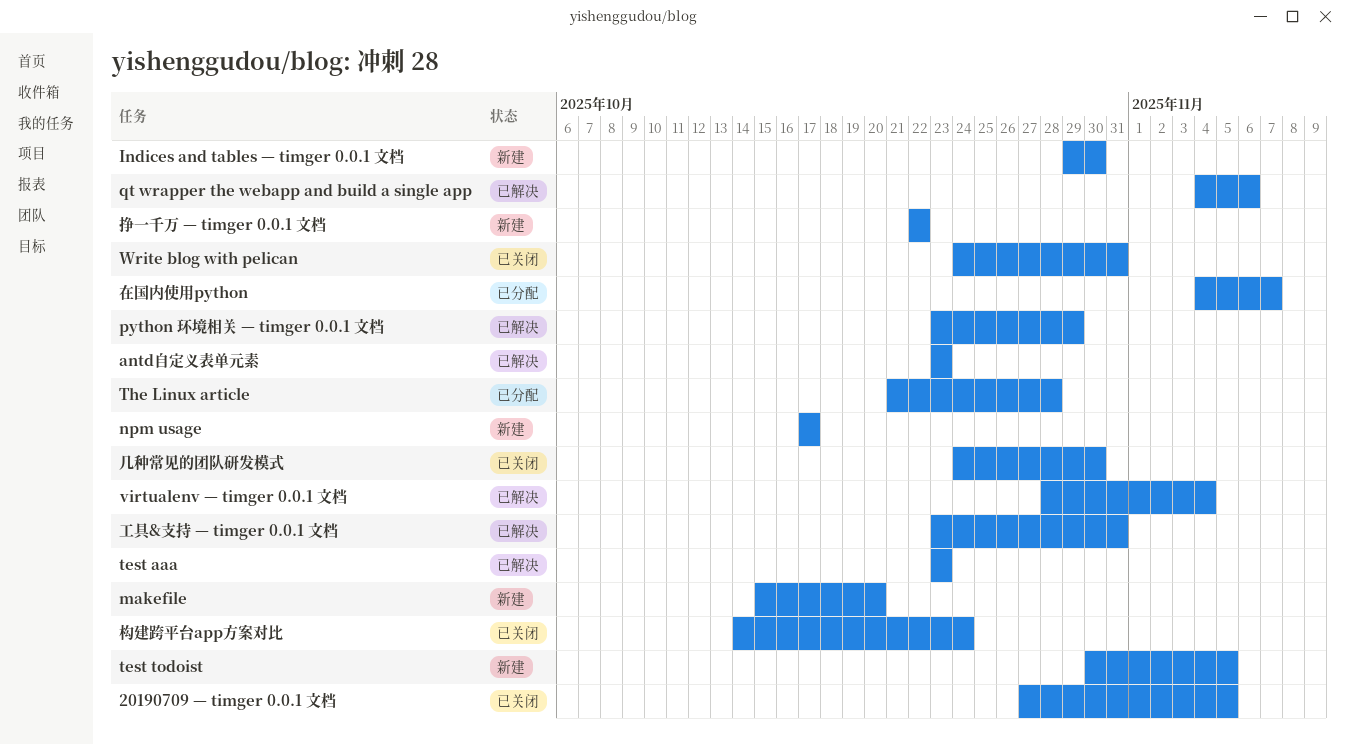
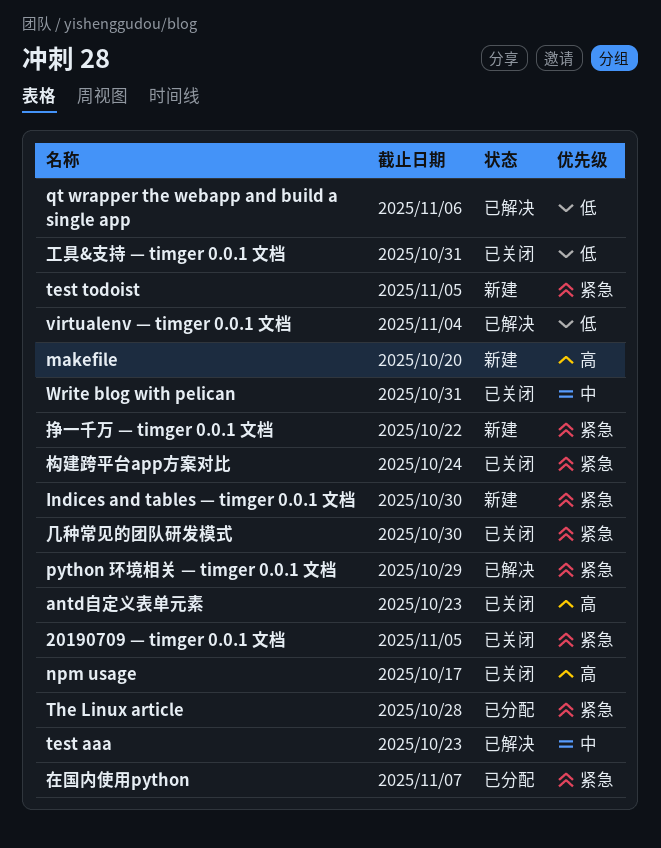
antd自定义表单元素, status: 已解决 -> 已关闭
npm usage, status: 新建 -> 已关闭
工具&支持 — timger 0.0.1 文档, status: 已解决 -> 已关闭

